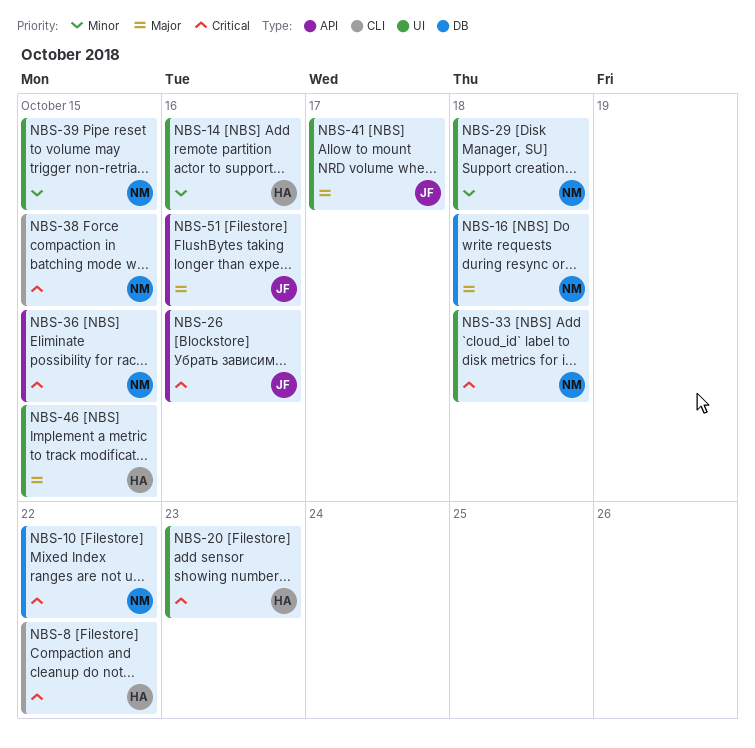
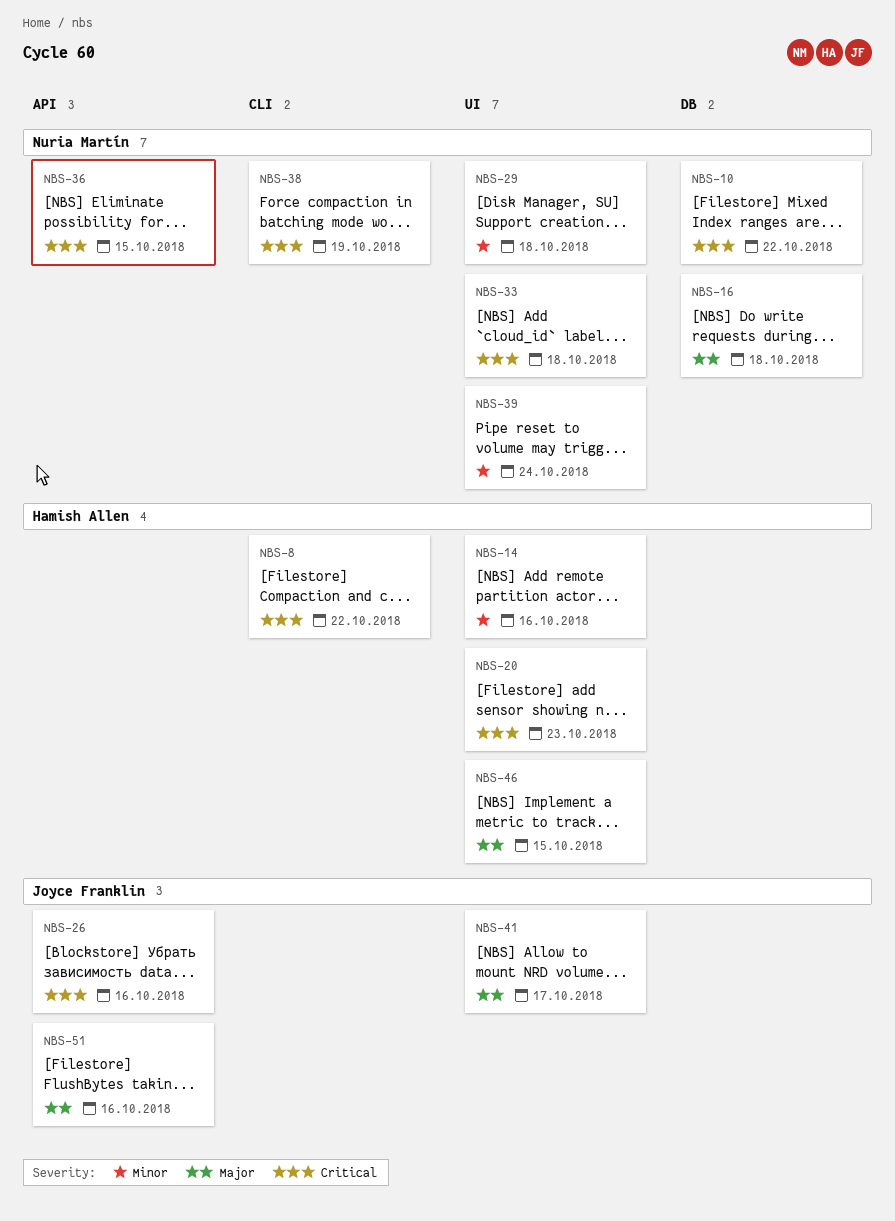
NBS-38, due: Oct 15 -> Oct 19
NBS-39, due: Oct 15 -> Oct 24

